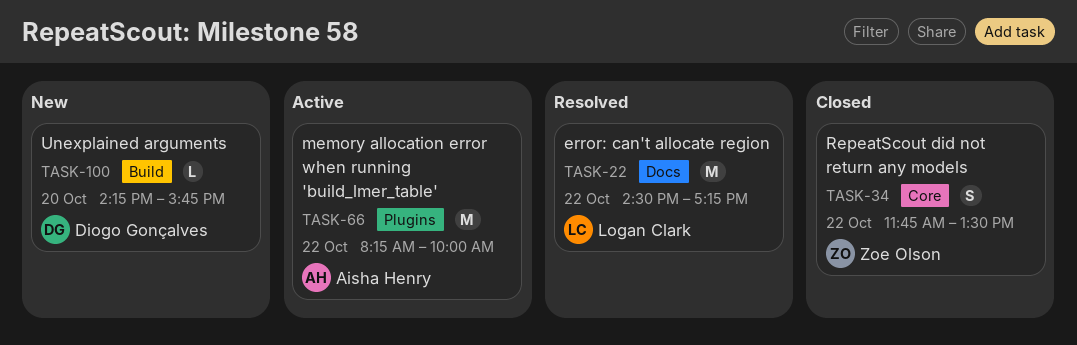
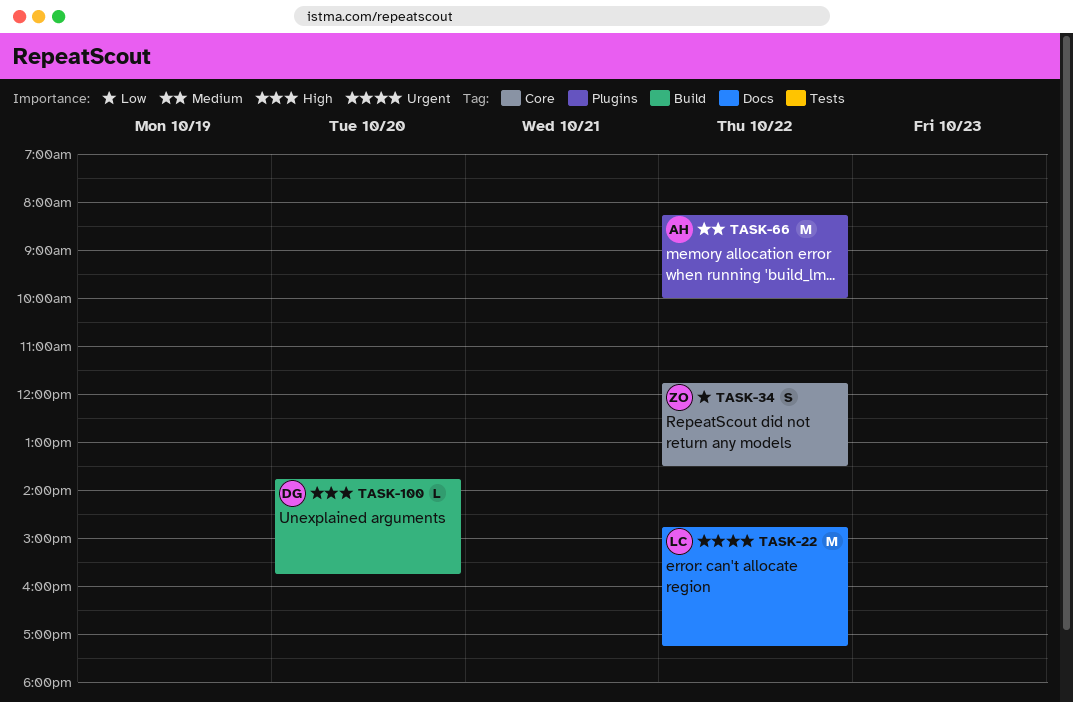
TASK-22, begins: 14:30 -> 14:45
TASK-100, begins: 14:15 -> 13:45

